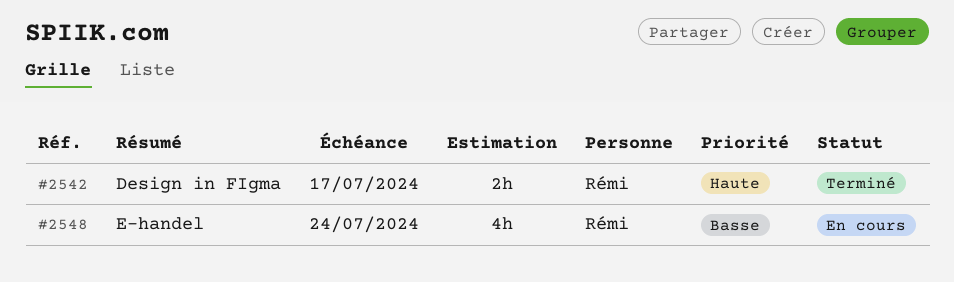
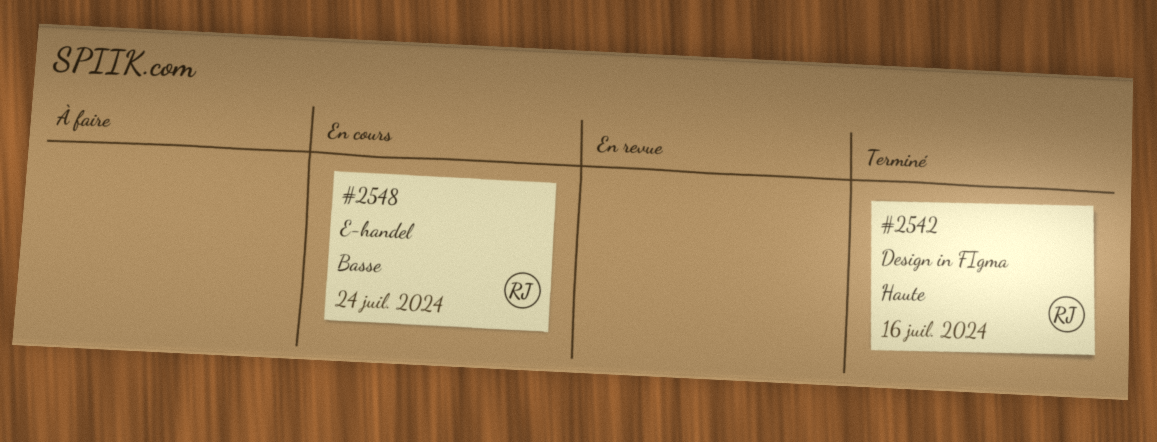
#2542, due: Jul 17 -> Jul 16

